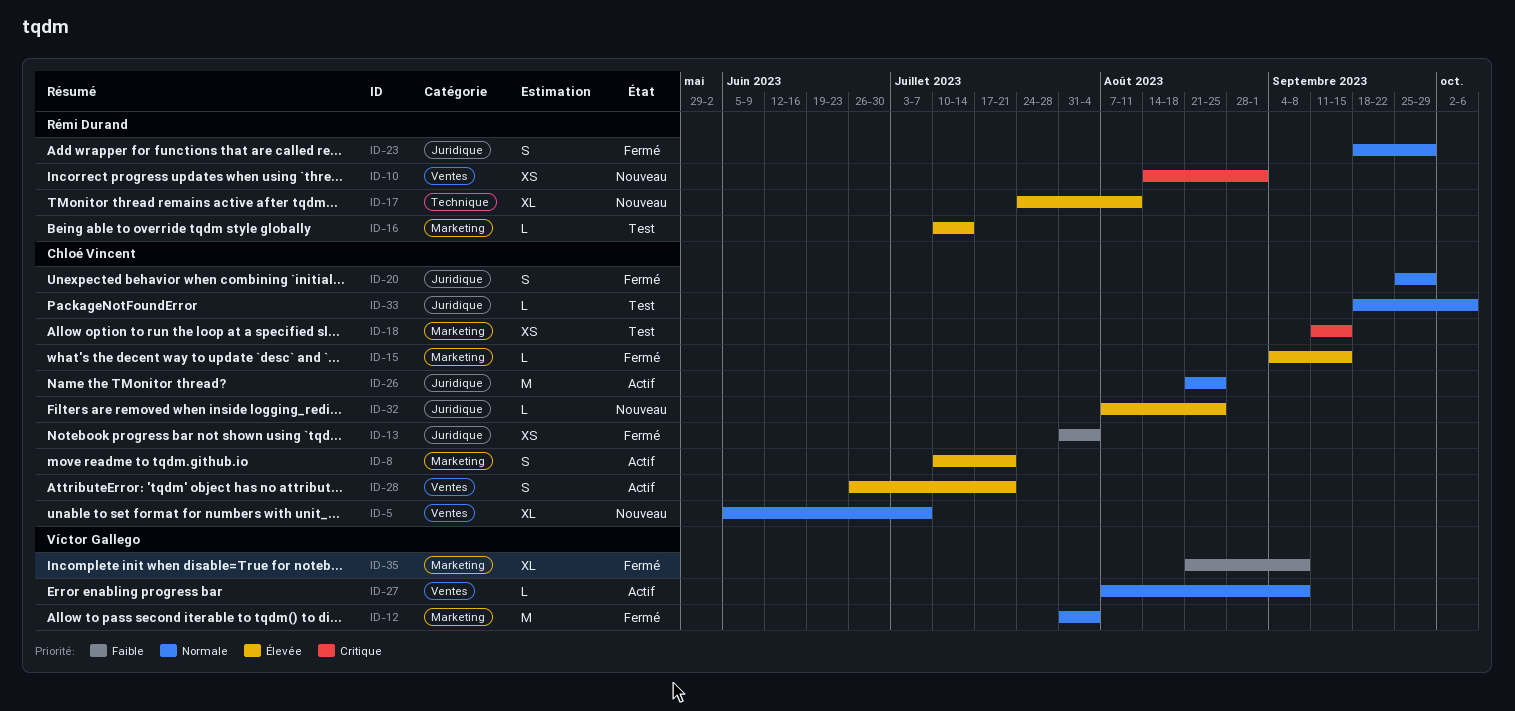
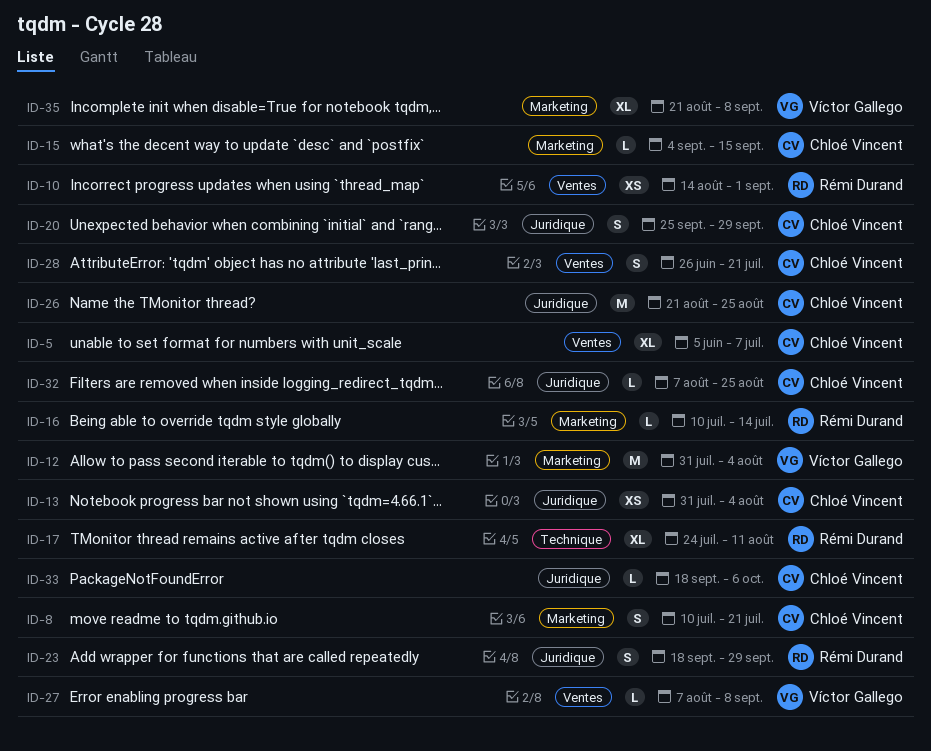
ID-18: present -> none

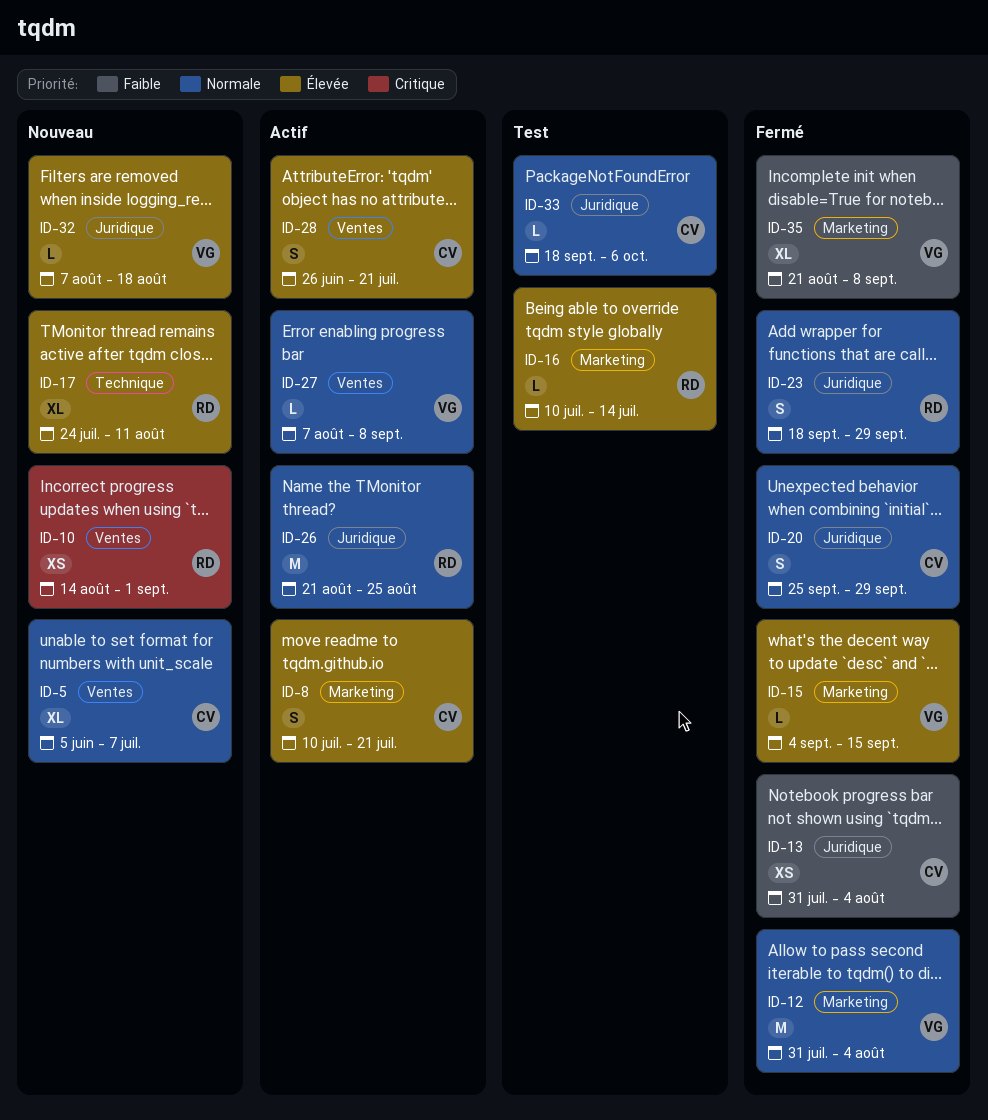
ID-15, owner: Chloé Vincent -> Víctor Gallego
ID-26, owner: Chloé Vincent -> Rémi Durand
ID-32, owner: Chloé Vincent -> Víctor Gallego
ID-32, due: Aug 25 -> Aug 18

